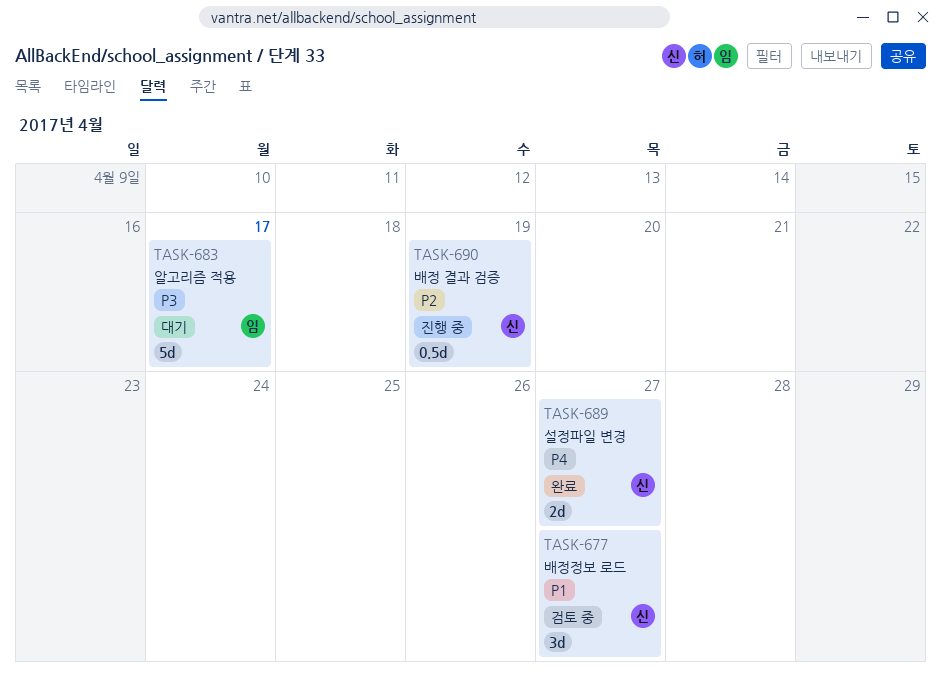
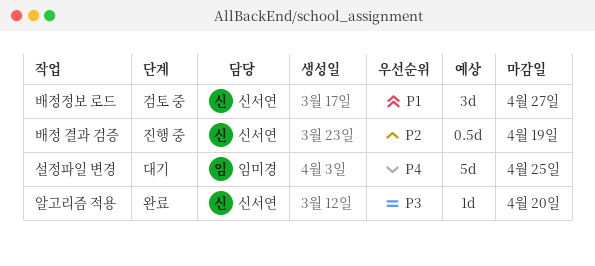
설정파일 변경, status: 완료 -> 대기
설정파일 변경, owner: 신서연 -> 임미경
설정파일 변경, estimate: 2d -> 5d
설정파일 변경, due: Apr 27 -> Apr 25
알고리즘 적용, status: 대기 -> 완료
알고리즘 적용, owner: 임미경 -> 신서연
알고리즘 적용, estimate: 5d -> 1d
알고리즘 적용, due: Apr 17 -> Apr 20

